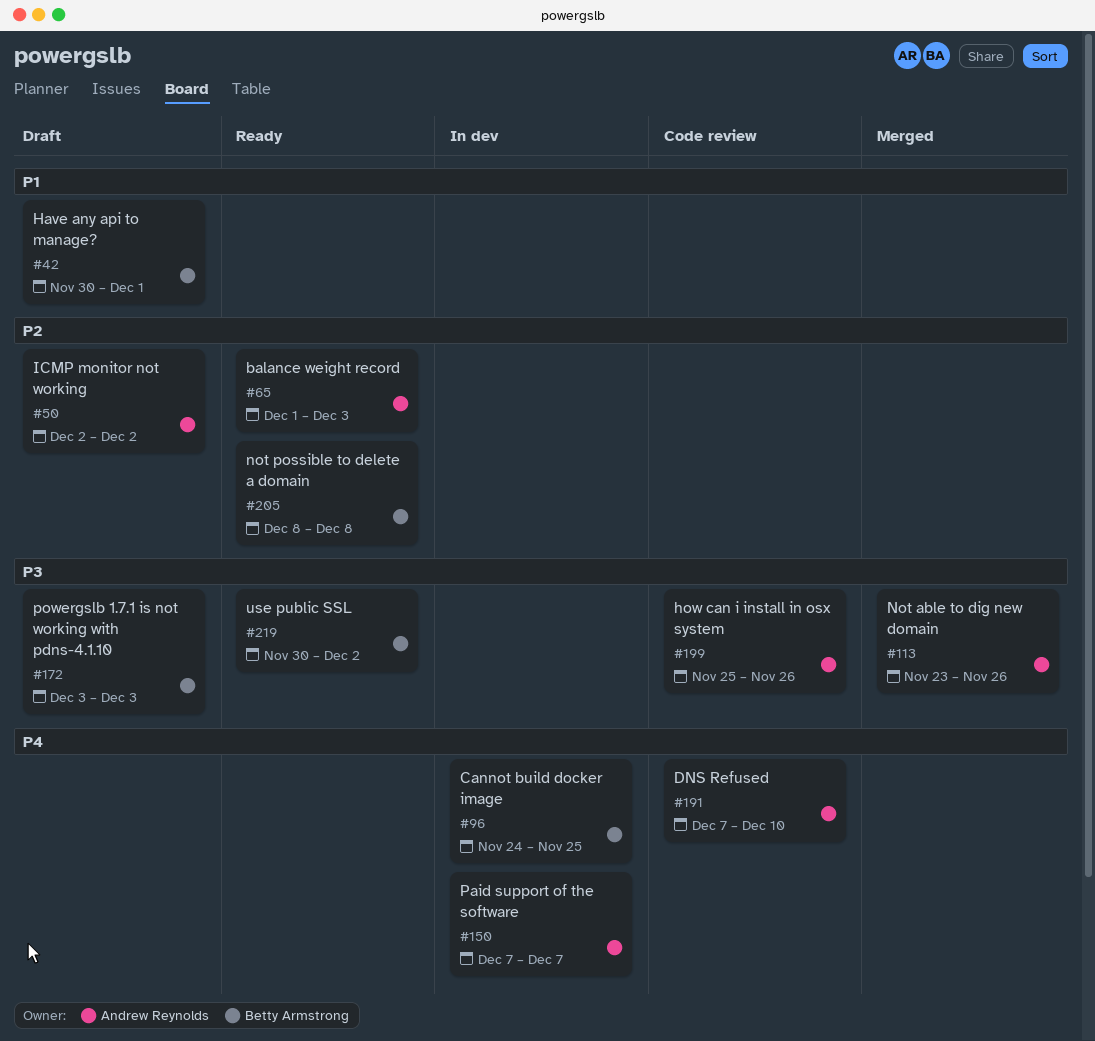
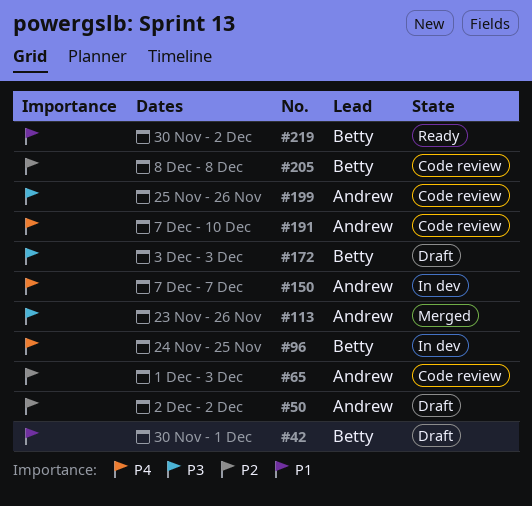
#65, status: Ready -> Code review
#205, status: Ready -> Code review
#219, priority: P3 -> P1

